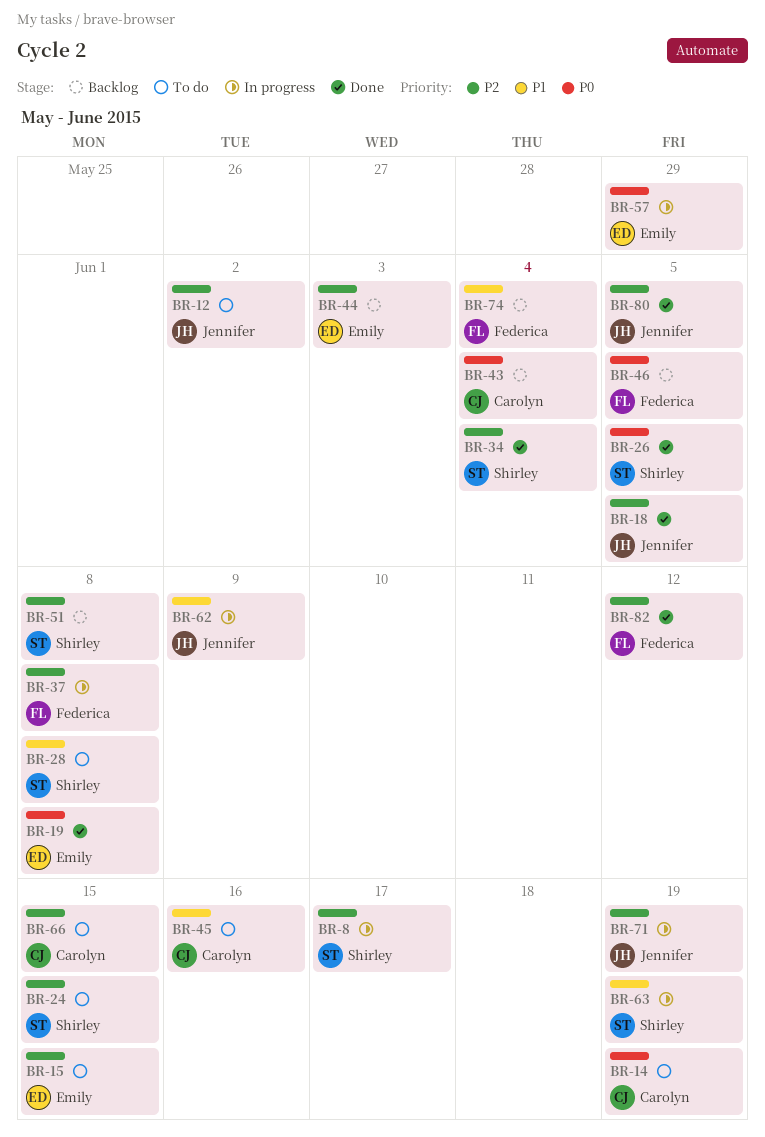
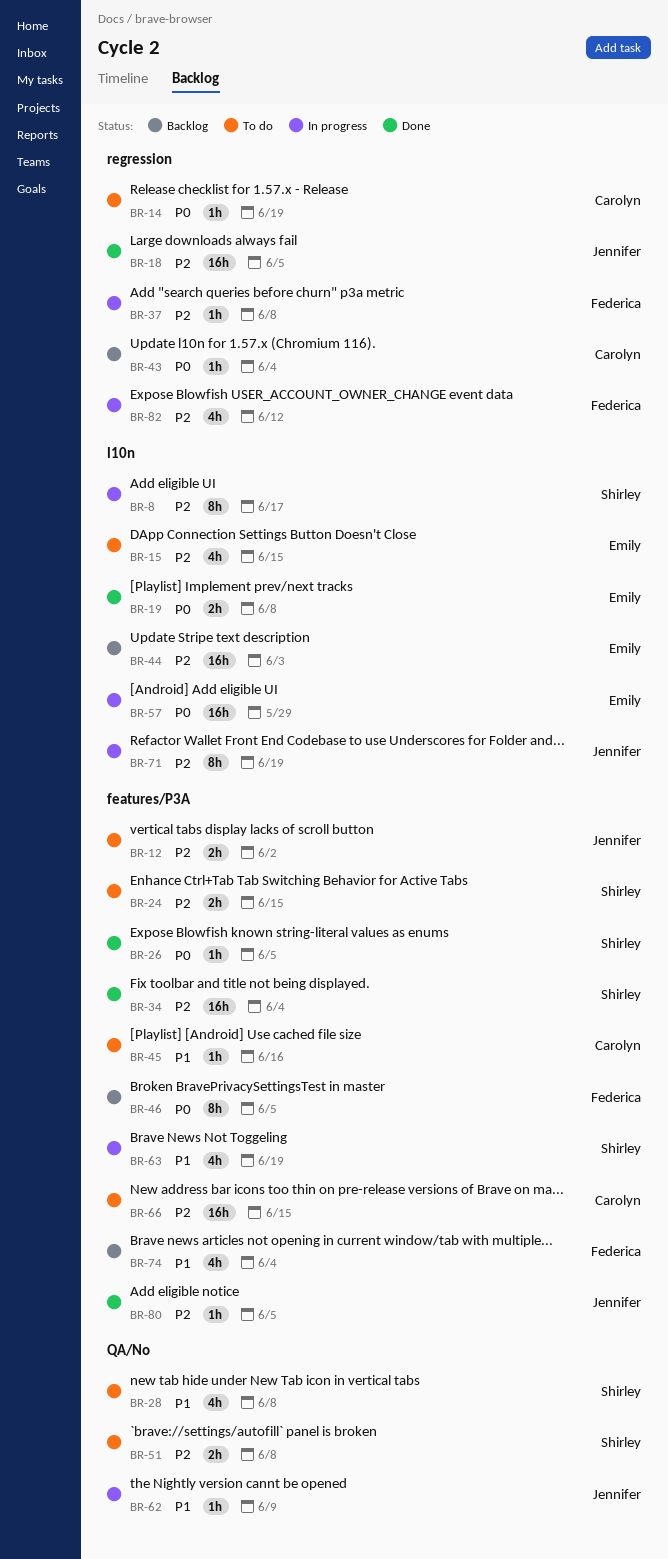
BR-51, status: Backlog -> To do
BR-82, status: Done -> In progress

